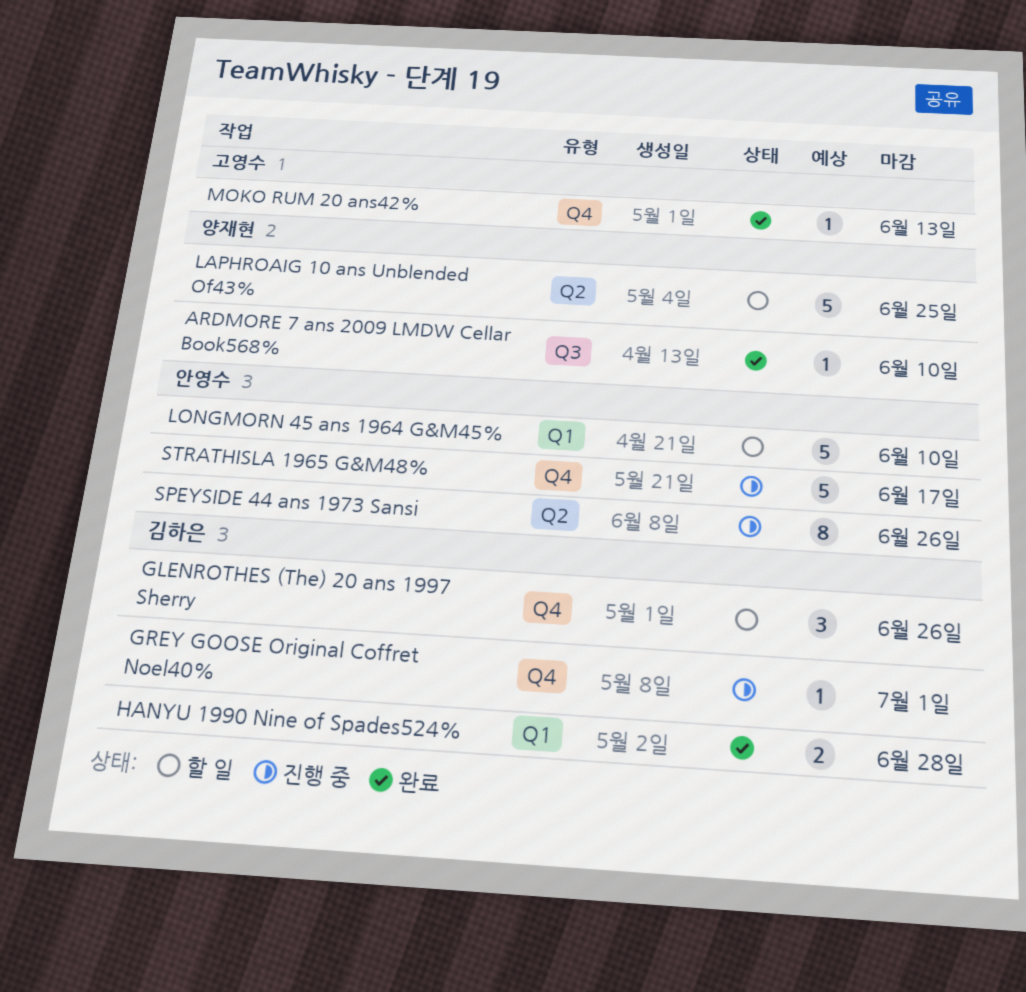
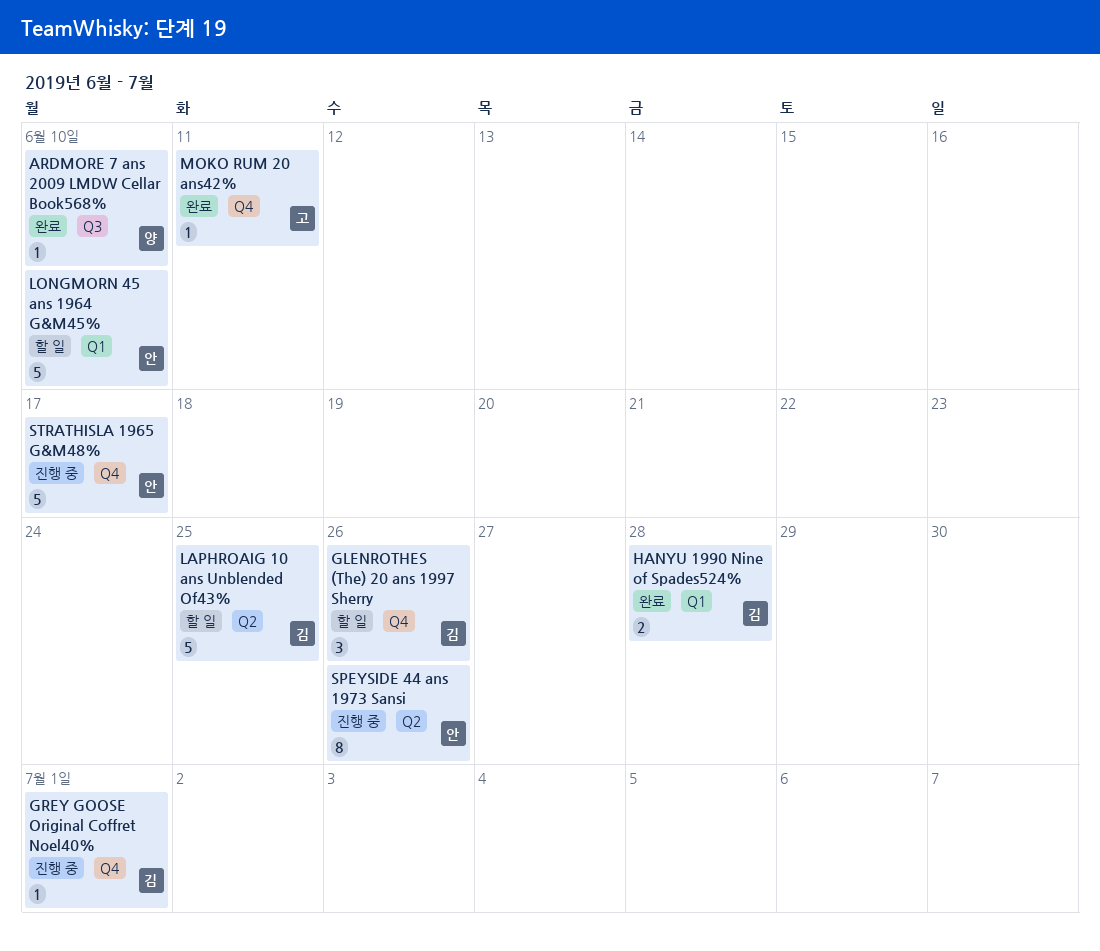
LAPHROAIG 10 ans Unblended Of43%, owner: 양재현 -> 김하은
MOKO RUM 20 ans42%, due: Jun 13 -> Jun 11

